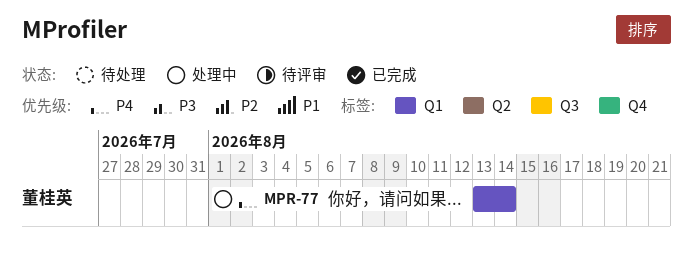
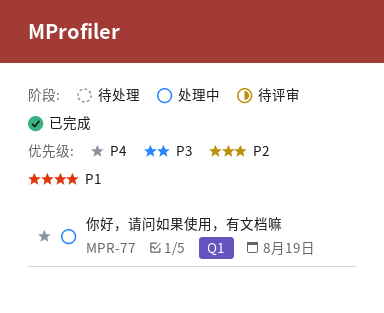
MPR-77, due: Aug 14 -> Aug 19

